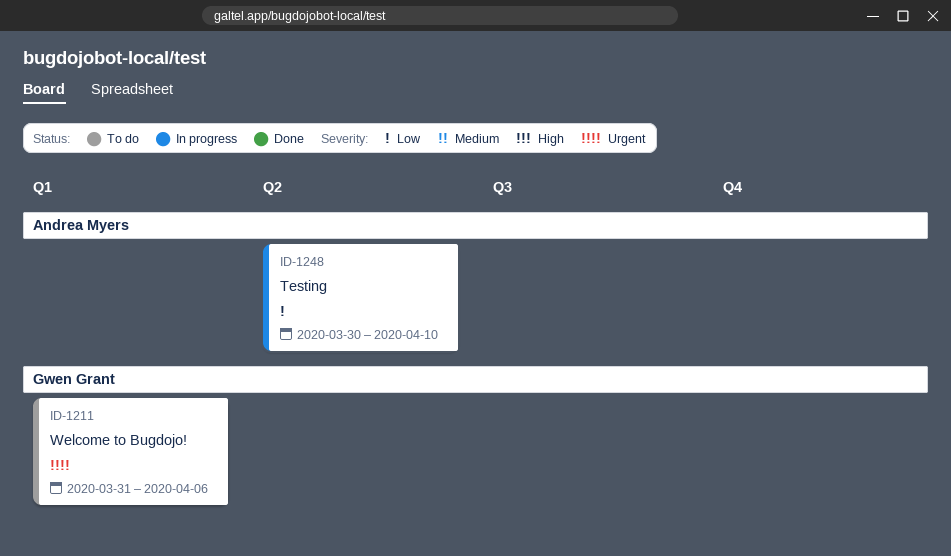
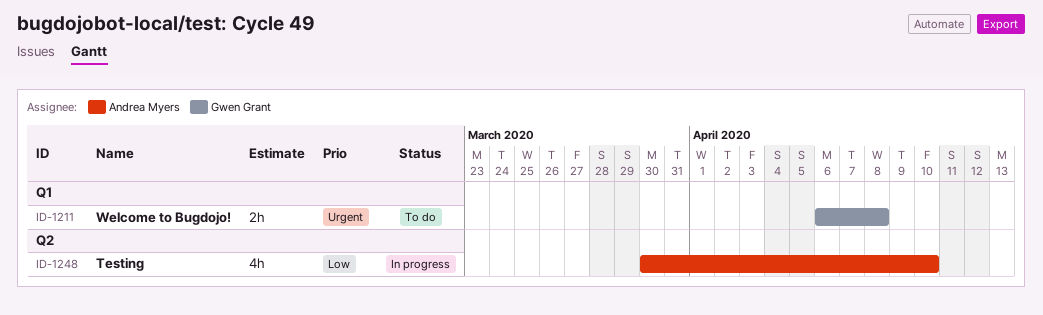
ID-1211, start: Mar 31 -> Apr 6
ID-1211, due: Apr 6 -> Apr 8

